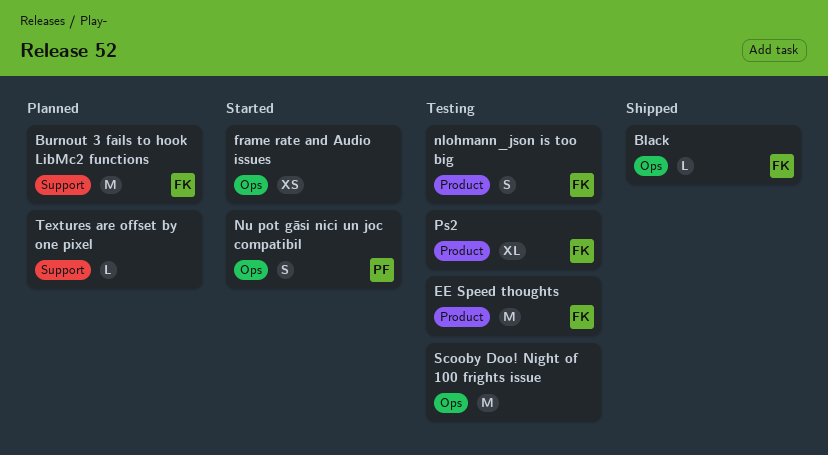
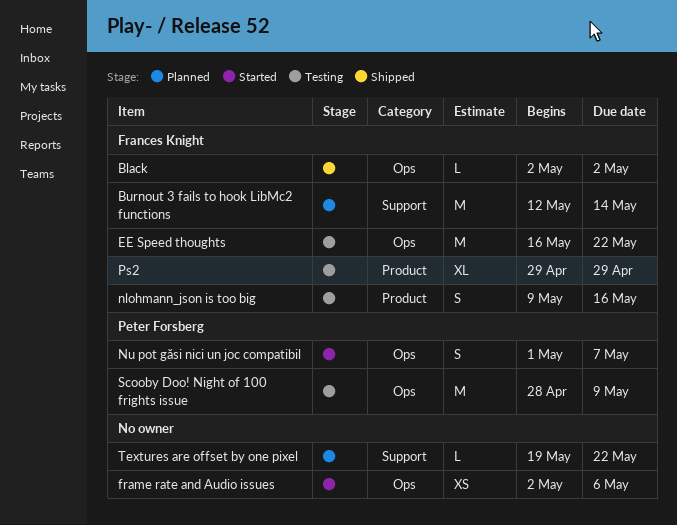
EE Speed thoughts, label: Product -> Ops
Scooby Doo! Night of 100 frights issue, owner: none -> Peter Forsberg

